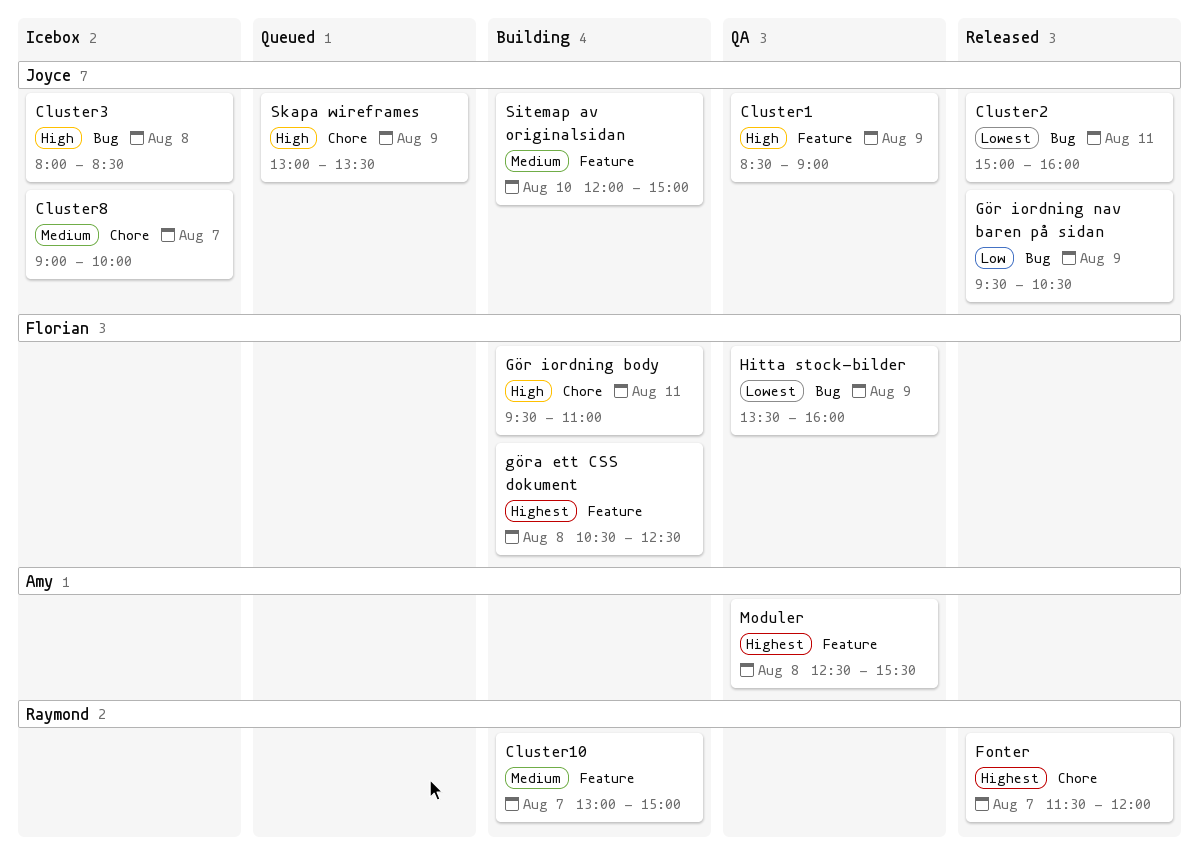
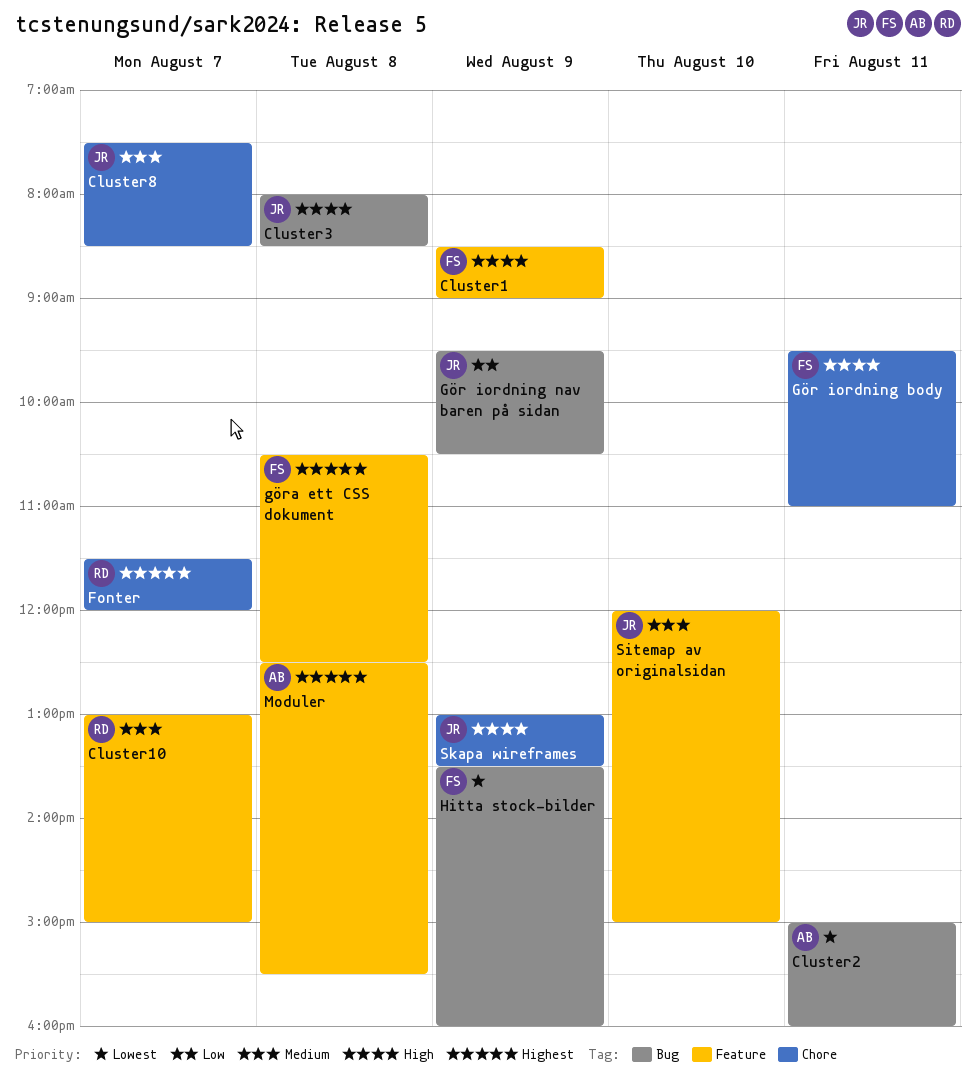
Cluster1, owner: Joyce -> Florian
Cluster2, owner: Joyce -> Amy
Cluster8, begins: 09:00 -> 07:30
Cluster8, ends: 10:00 -> 08:30

